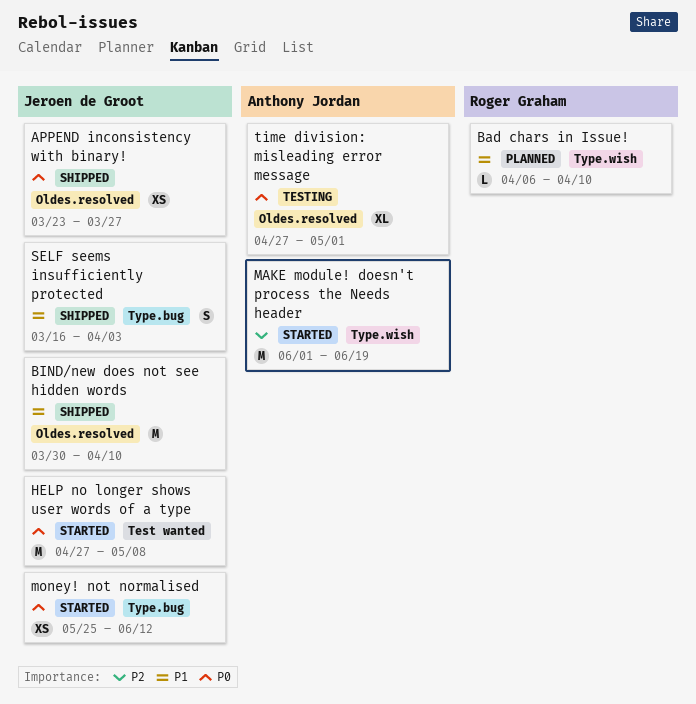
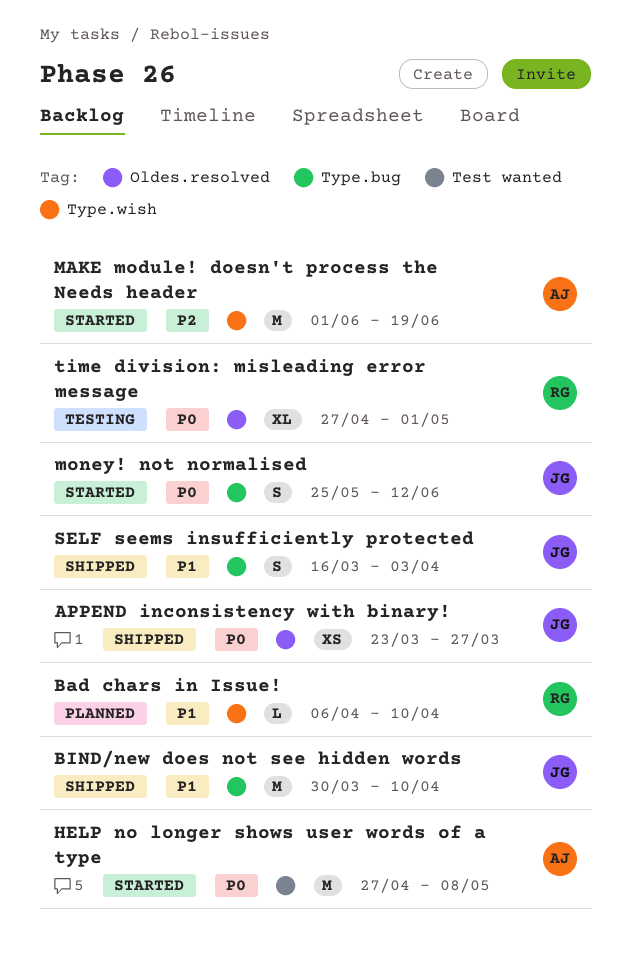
BIND/new does not see hidden words, label: Oldes.resolved -> Type.bug
HELP no longer shows user words of a type, owner: Jeroen de Groot -> Anthony Jordan
money! not normalised, estimate: XS -> S
time division: misleading error message, owner: Anthony Jordan -> Roger Graham

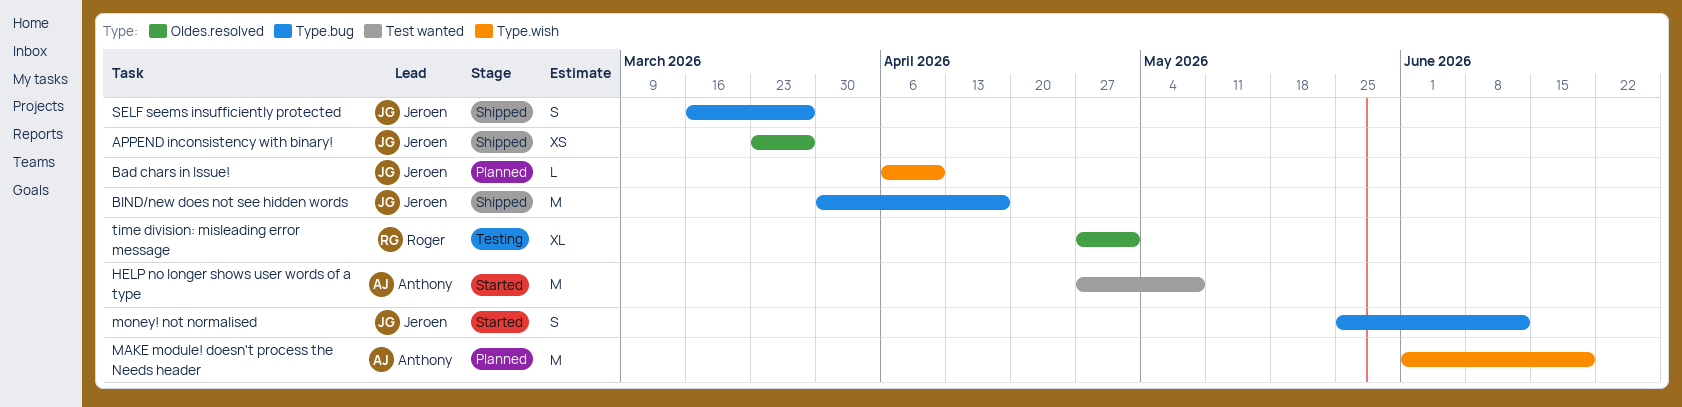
Bad chars in Issue!, owner: Roger -> Jeroen
BIND/new does not see hidden words, due: Apr 10 -> Apr 17
MAKE module! doesn't process the Needs header, status: Started -> Planned
SELF seems insufficiently protected, due: Apr 3 -> Mar 27

